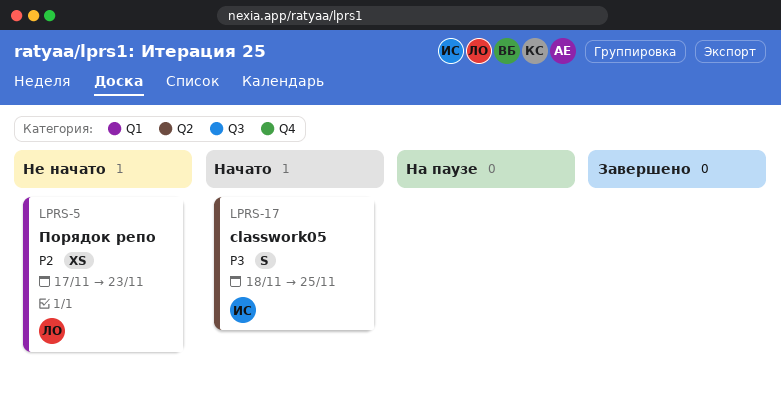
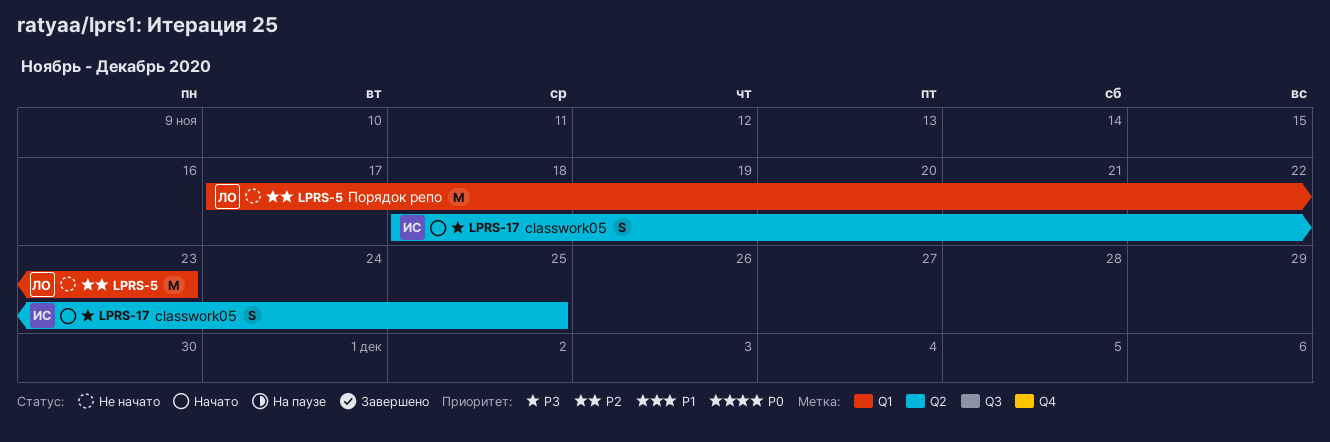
LPRS-5, estimate: XS -> M

